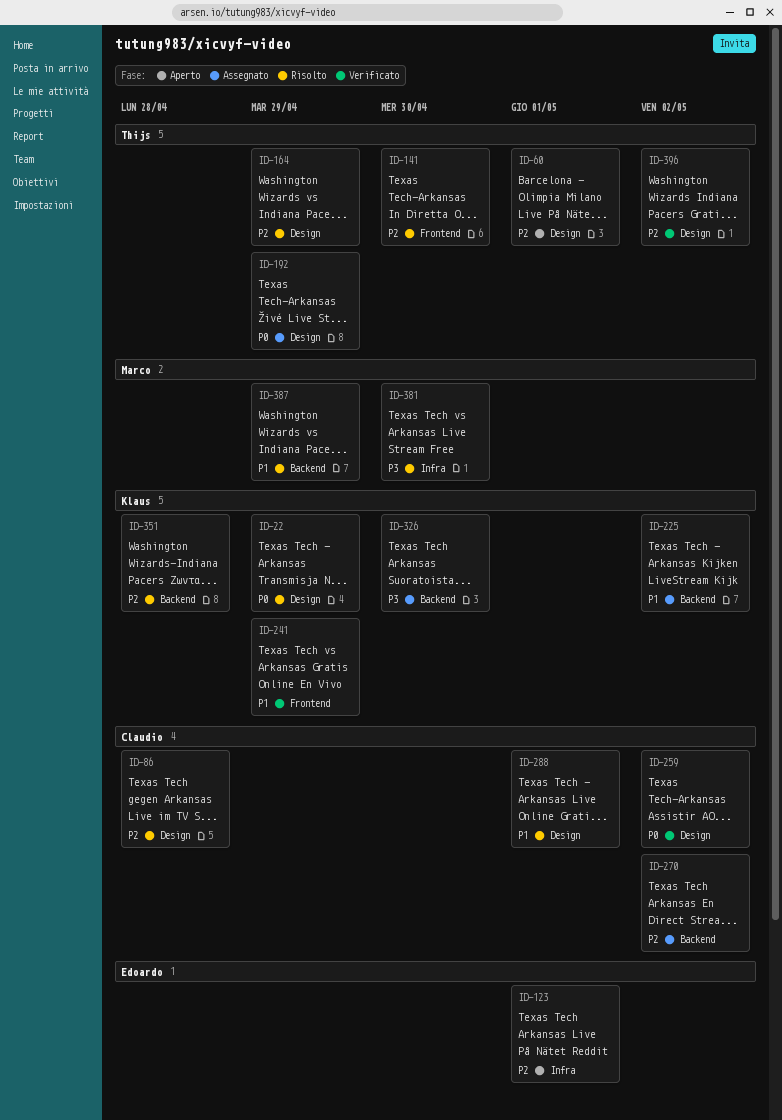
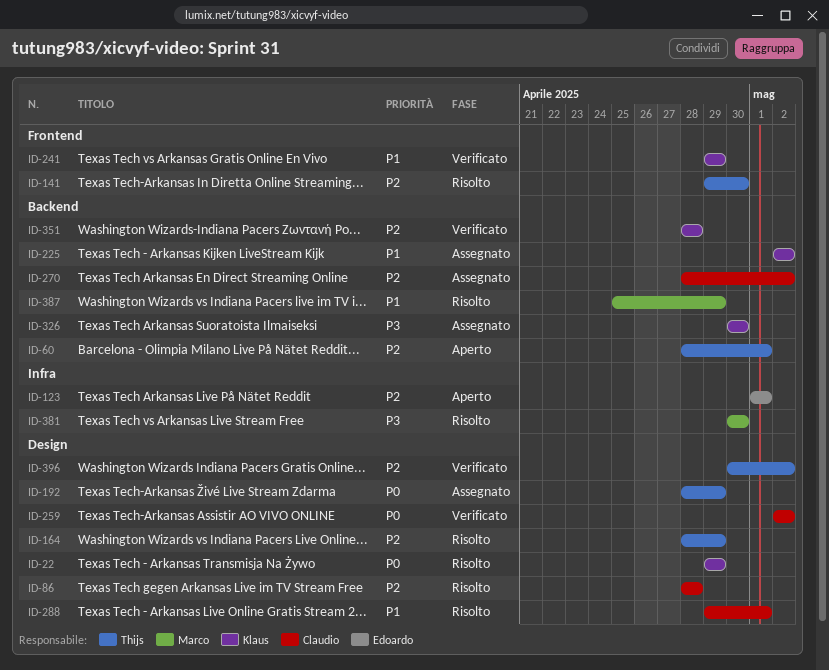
ID-60, label: Design -> Backend
ID-351, status: Risolto -> Verificato

